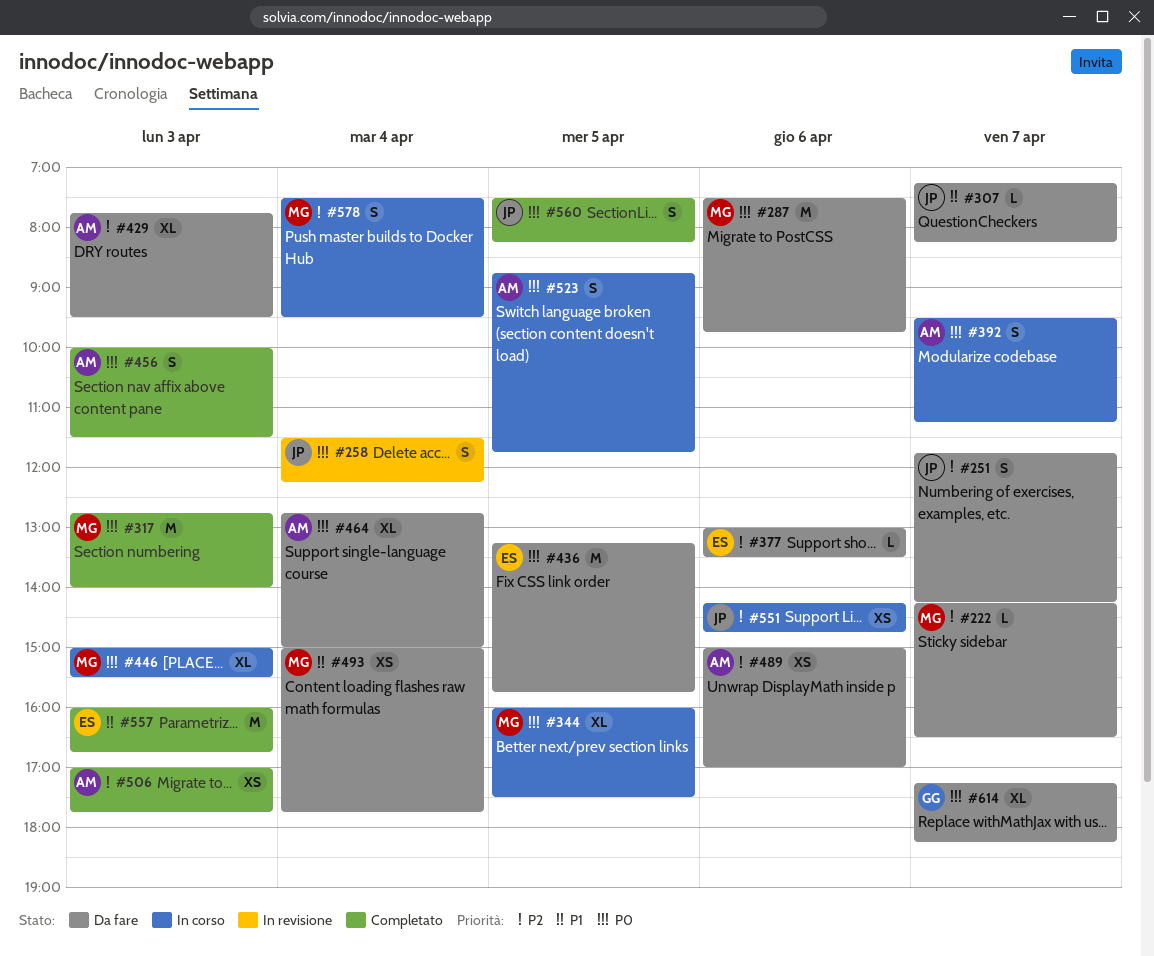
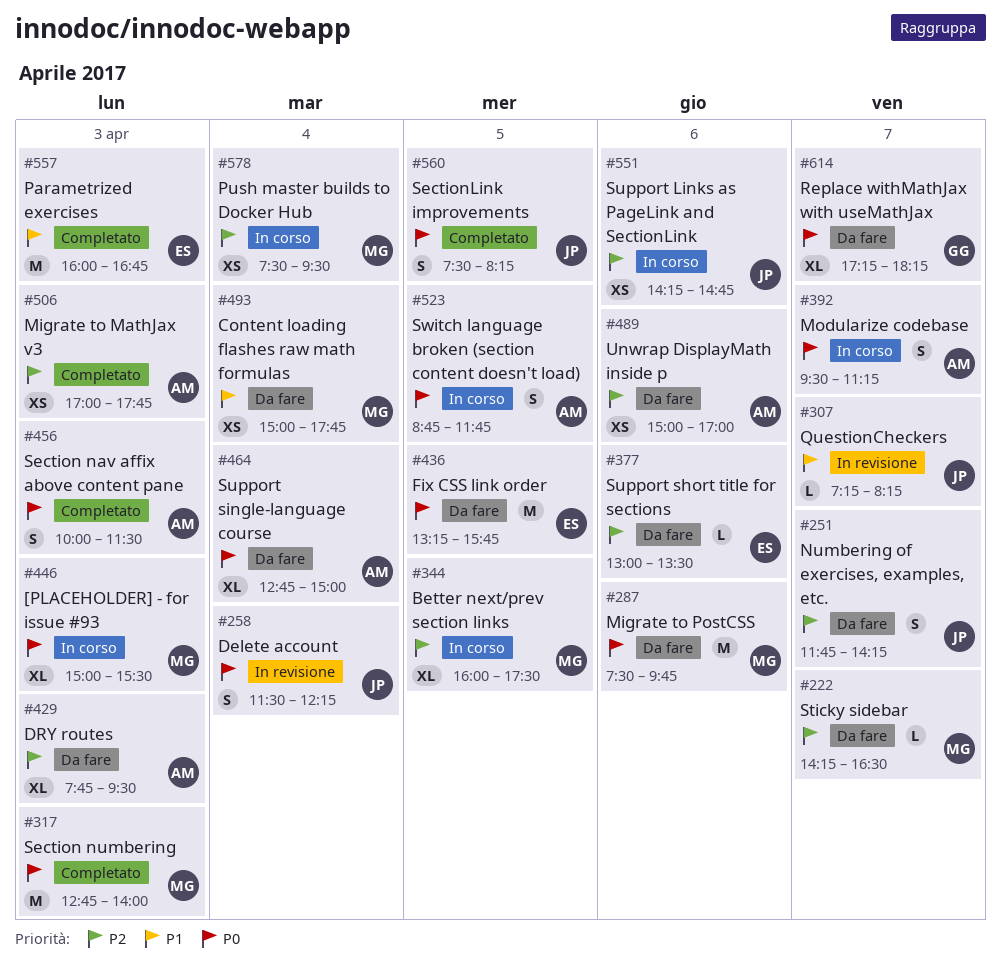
#307, status: Da fare -> In revisione
#344, priority: P0 -> P2
#578, estimate: S -> XS

